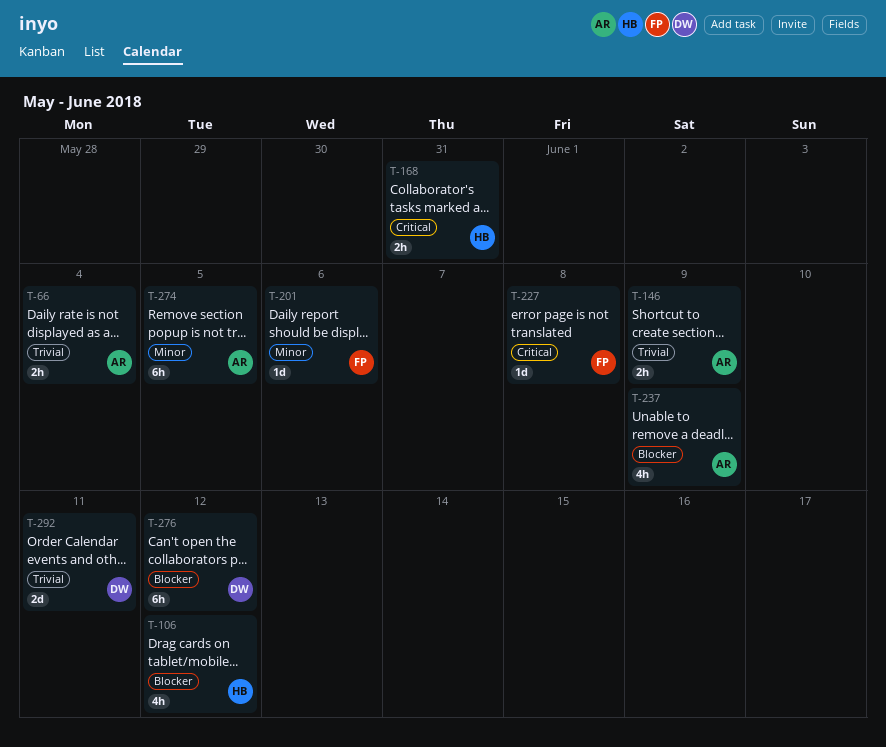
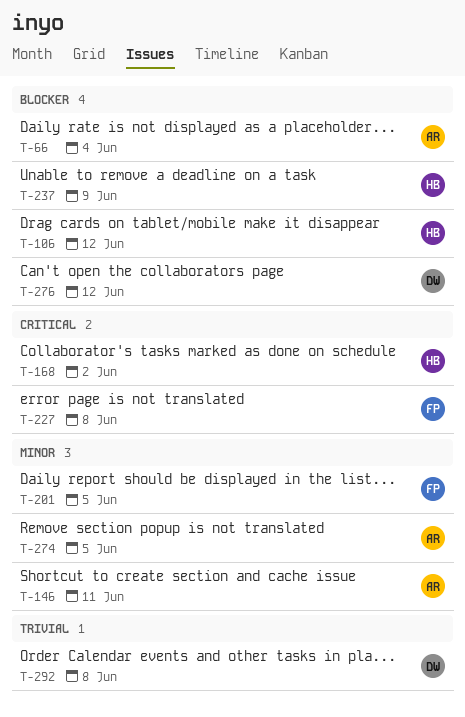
T-66, priority: Trivial -> Blocker
T-146, priority: Trivial -> Minor
T-146, due: Jun 9 -> Jun 11
T-168, due: May 31 -> Jun 2
T-201, due: Jun 6 -> Jun 5
T-237, owner: AR -> HB
T-292, due: Jun 11 -> Jun 8

